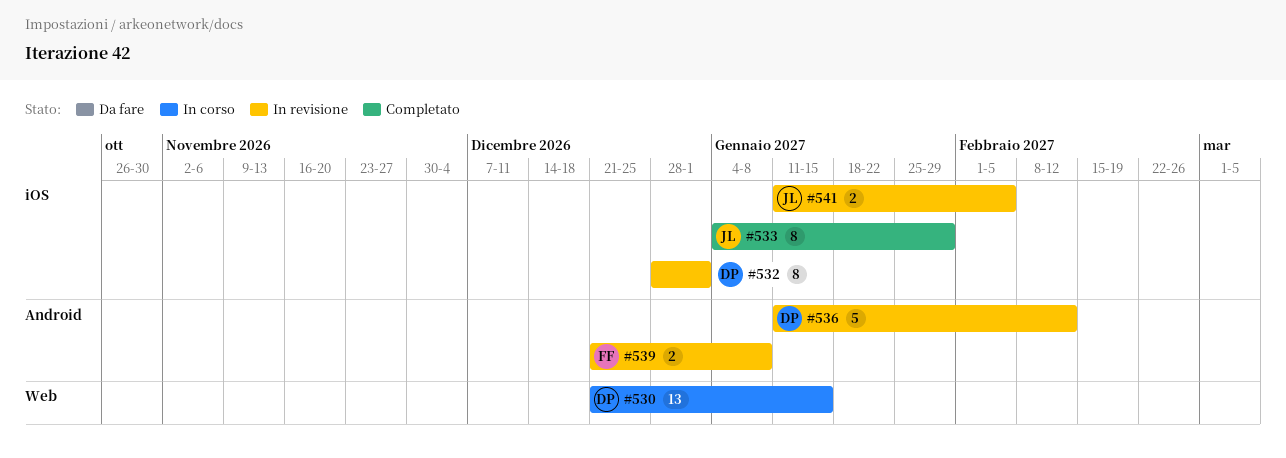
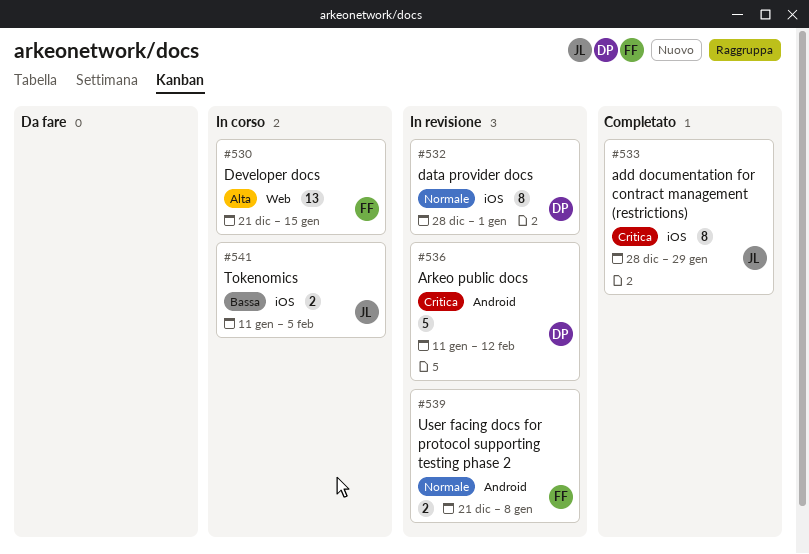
#530, owner: DP -> FF
#533, start: Jan 4 -> Dec 28
#541, status: In revisione -> In corso

